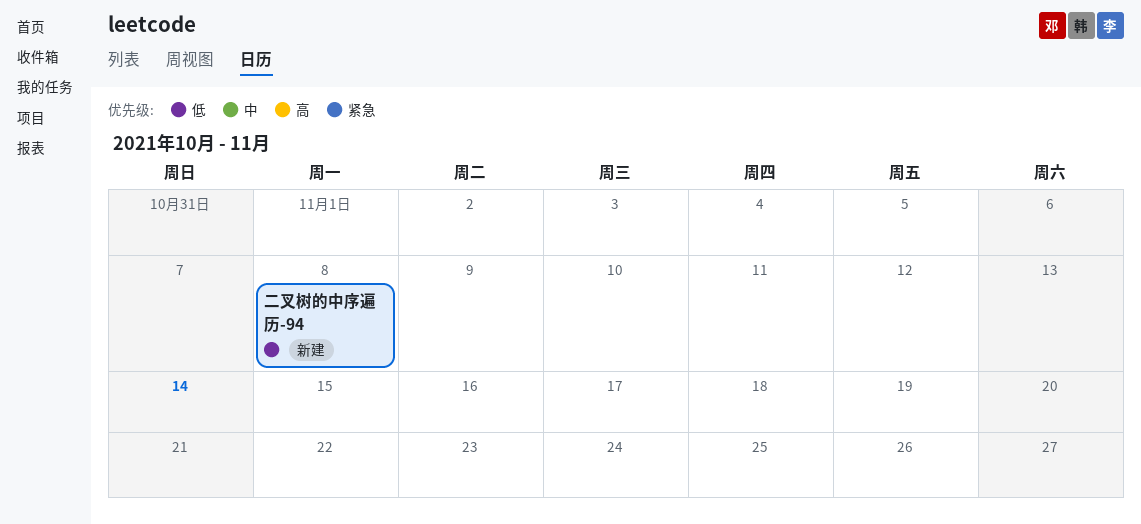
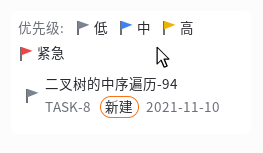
二叉树的中序遍历-94, due: Nov 8 -> Nov 10

